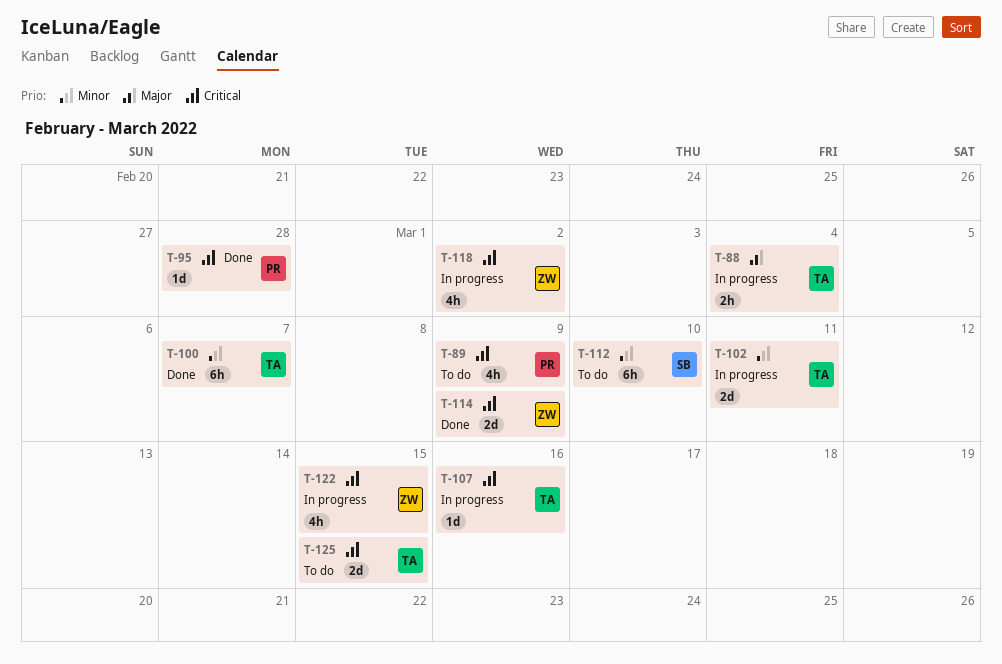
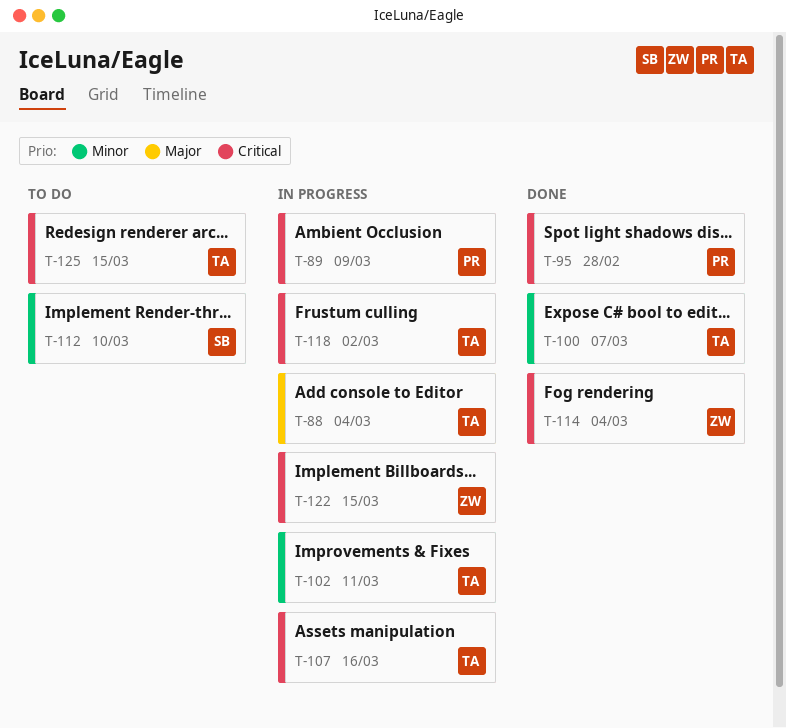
T-89, status: To do -> In progress
T-114, due: Mar 9 -> Mar 4
T-118, owner: ZW -> TA

